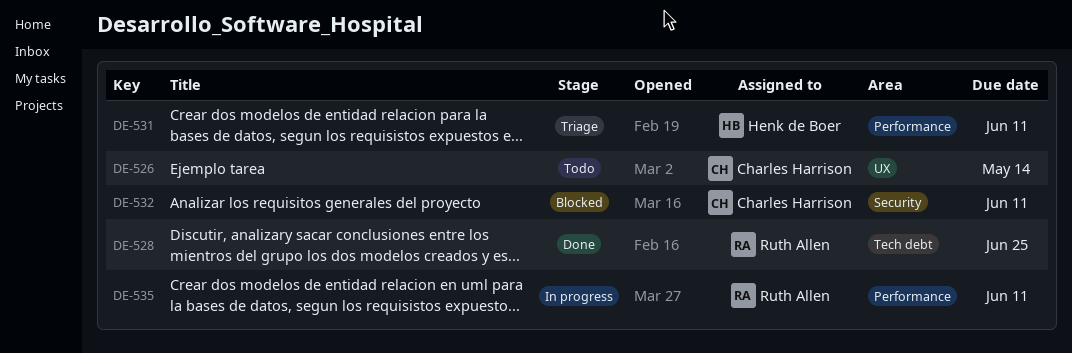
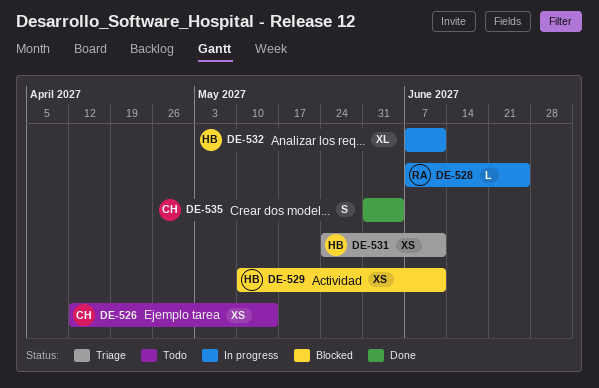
DE-528, status: Done -> In progress
DE-529: none -> present
DE-532, status: Blocked -> In progress
DE-532, owner: Charles Harrison -> Henk de Boer
DE-535, status: In progress -> Done
DE-535, owner: Ruth Allen -> Charles Harrison
DE-535, due: Jun 11 -> Jun 4

